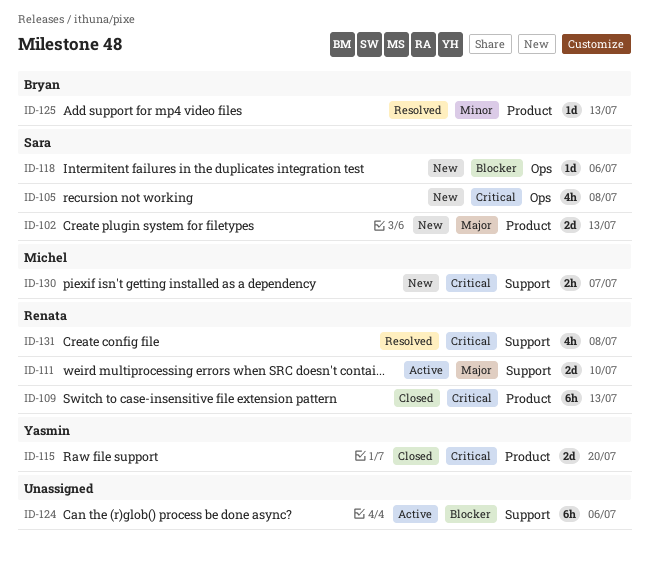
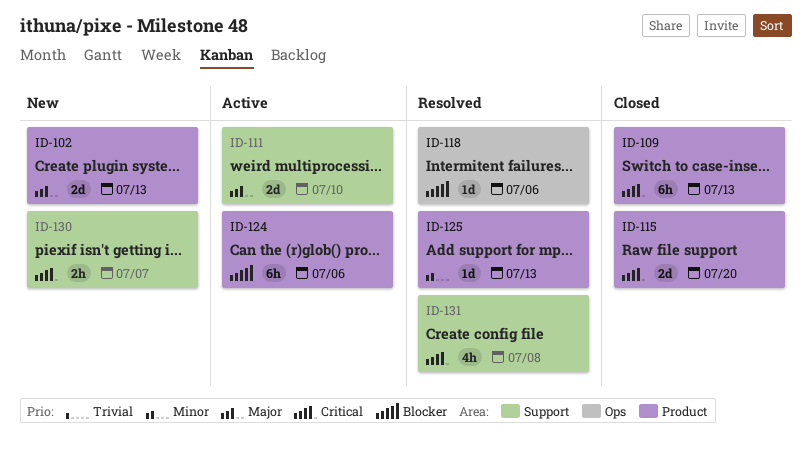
ID-105: present -> none
ID-118, status: New -> Resolved
ID-124, label: Support -> Product

